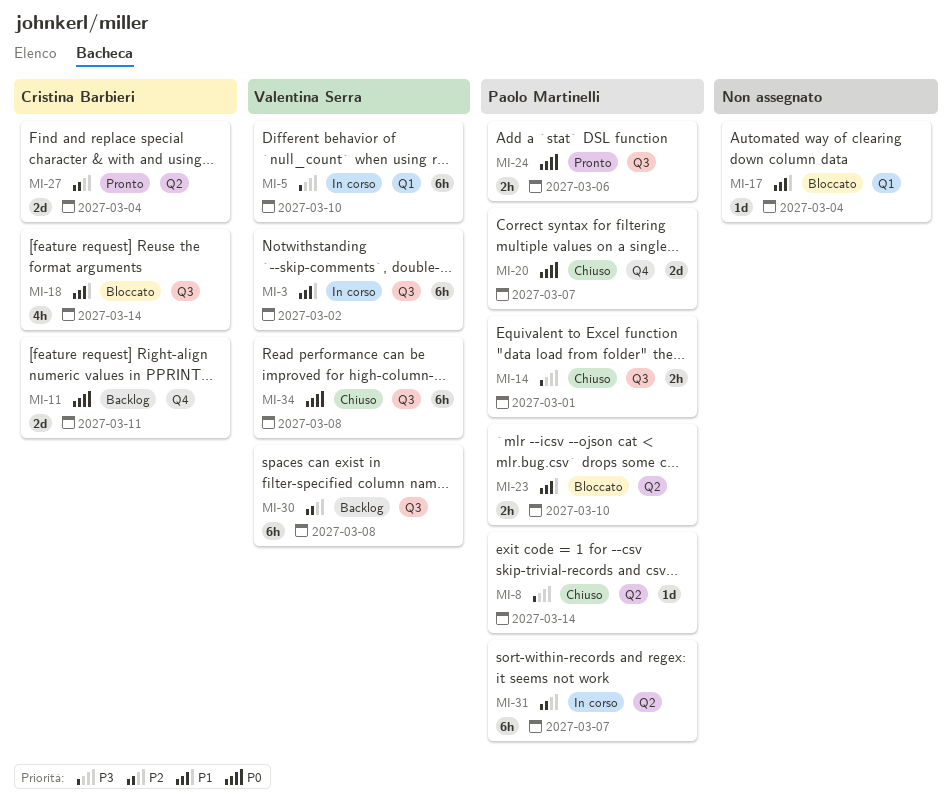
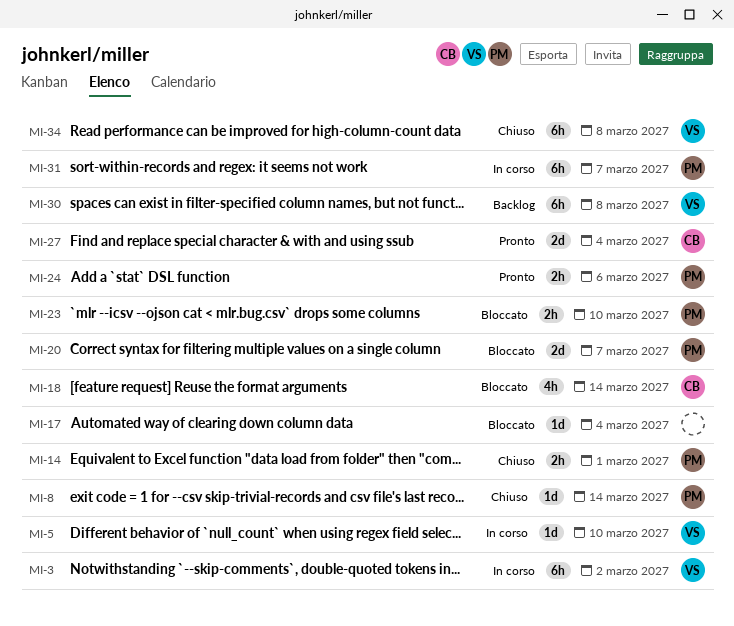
MI-5, estimate: 6h -> 1d
MI-11: present -> none
MI-20, status: Chiuso -> Bloccato

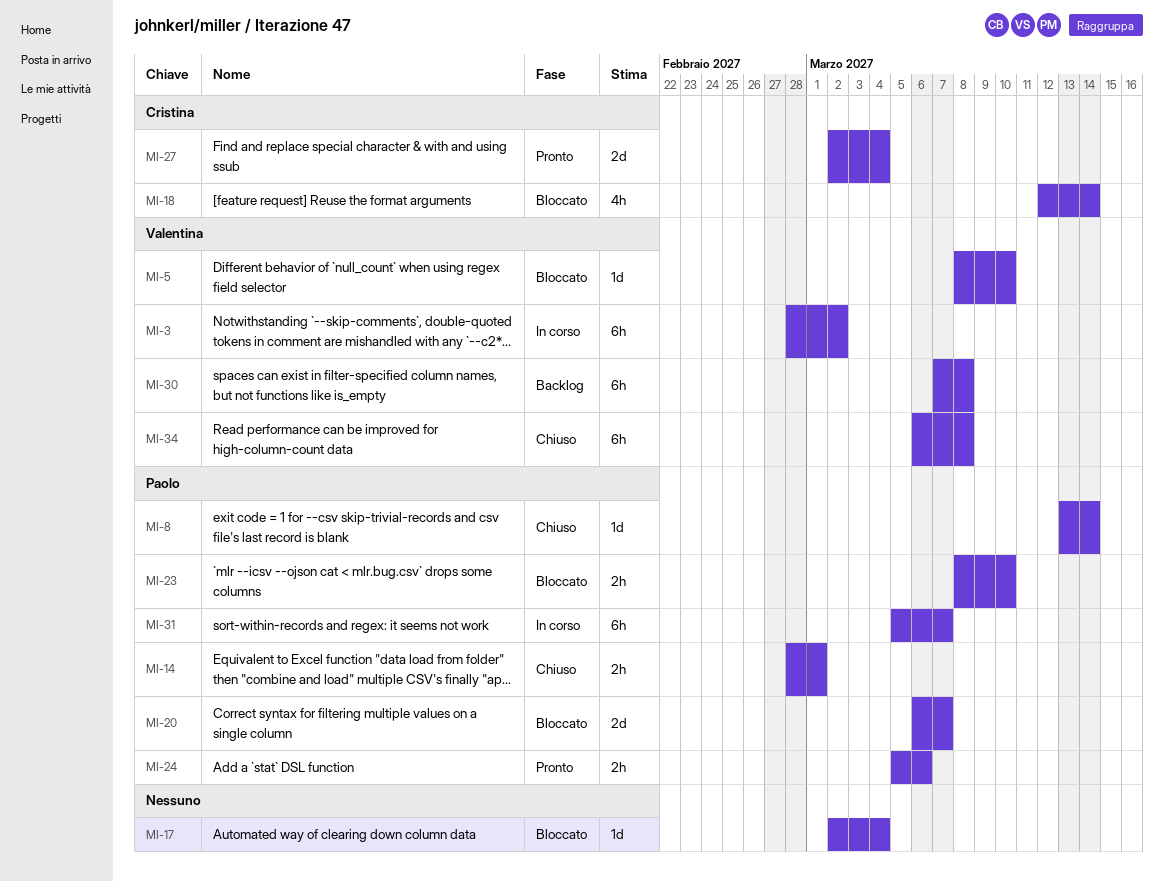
MI-5, status: In corso -> Bloccato

